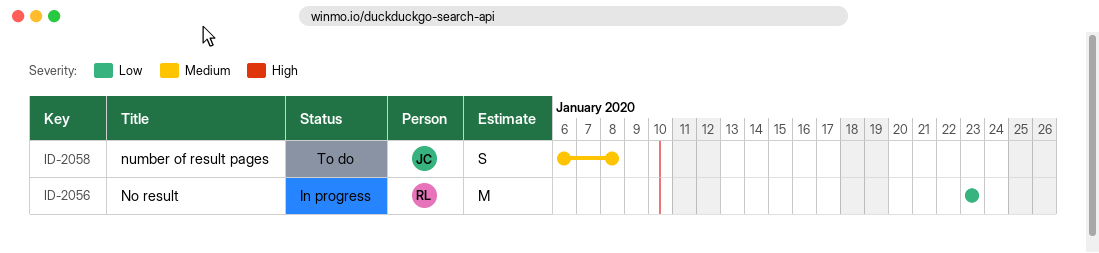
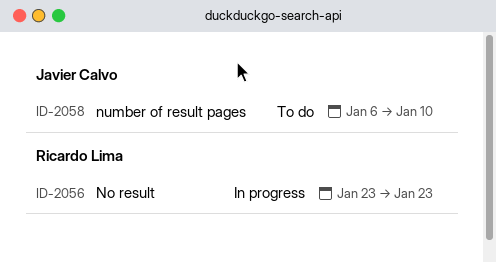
ID-2058, due: Jan 8 -> Jan 10

